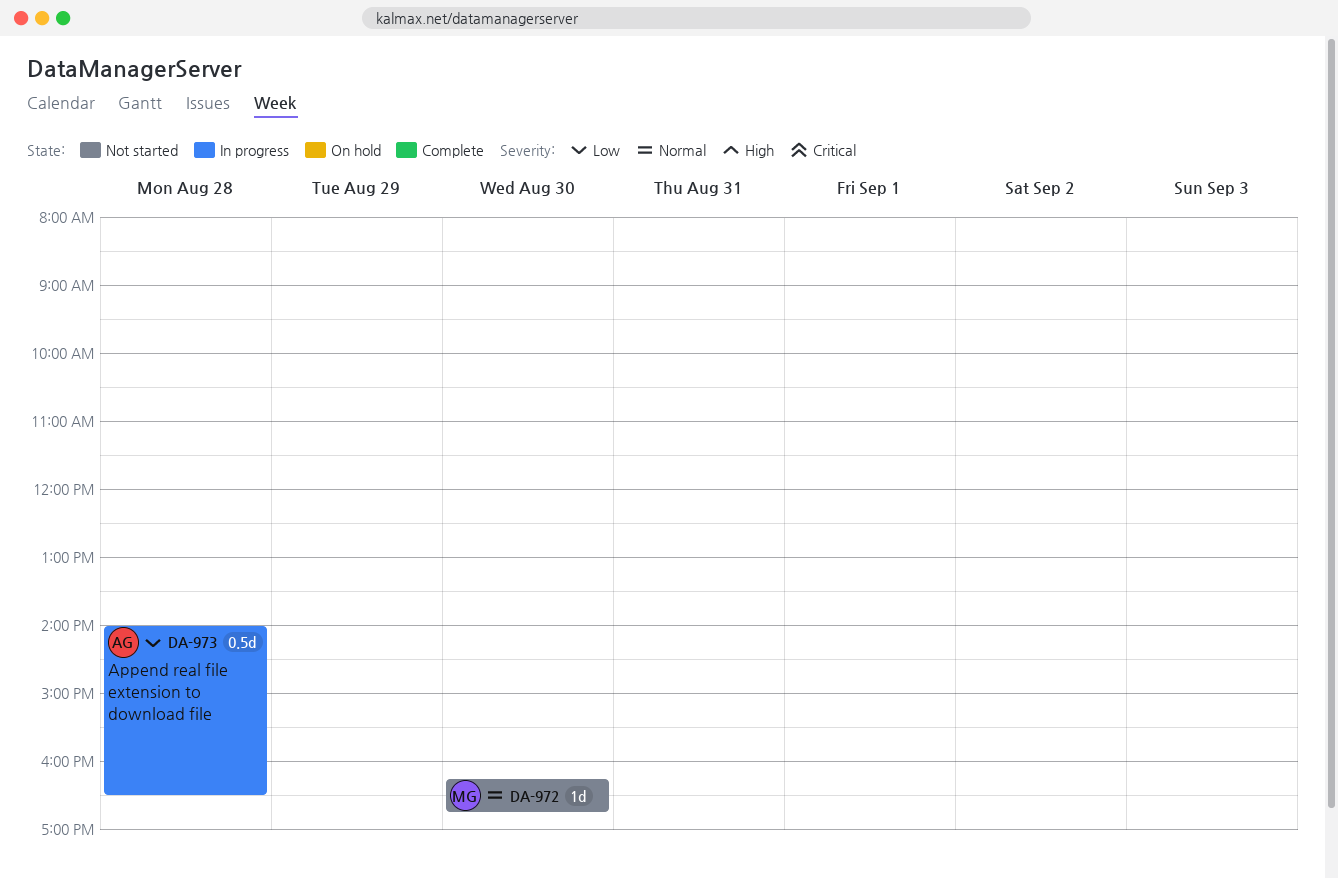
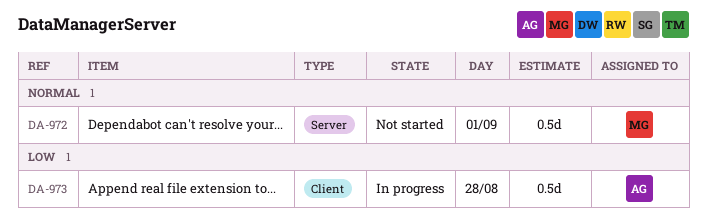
DA-972, estimate: 1d -> 0.5d
DA-972, day: Aug 30 -> Sep 1

